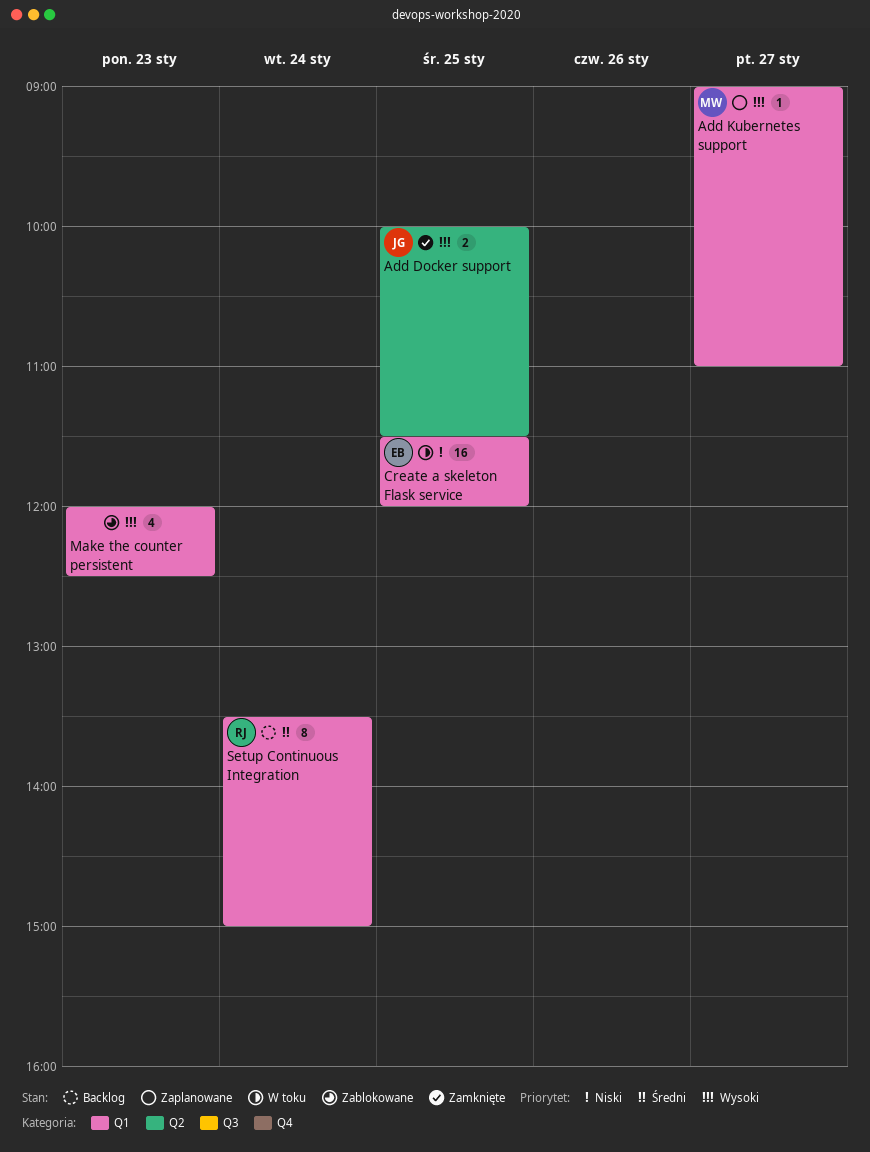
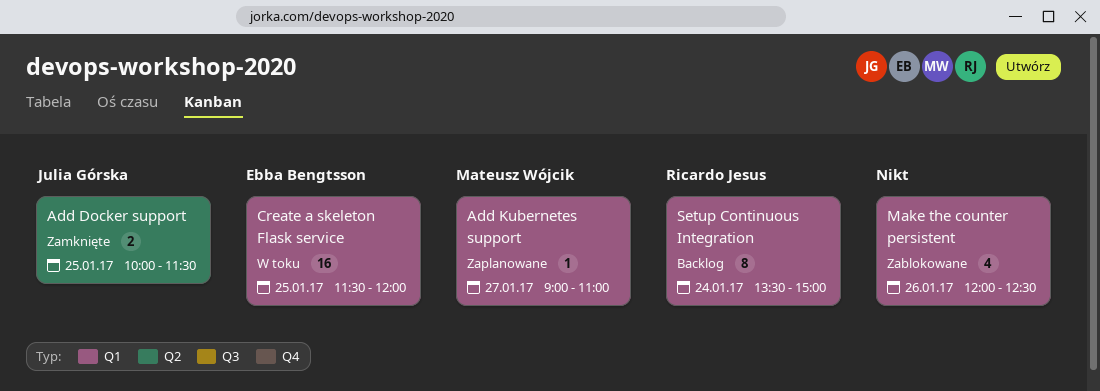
Make the counter persistent, day: Jan 23 -> Jan 26

